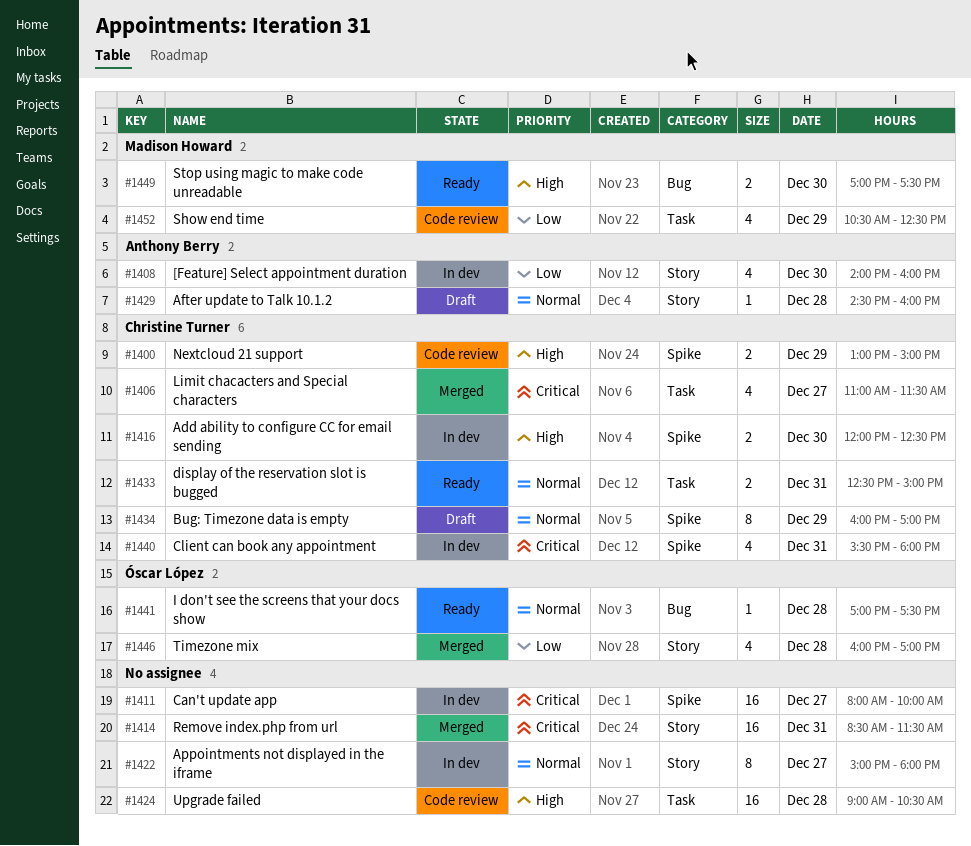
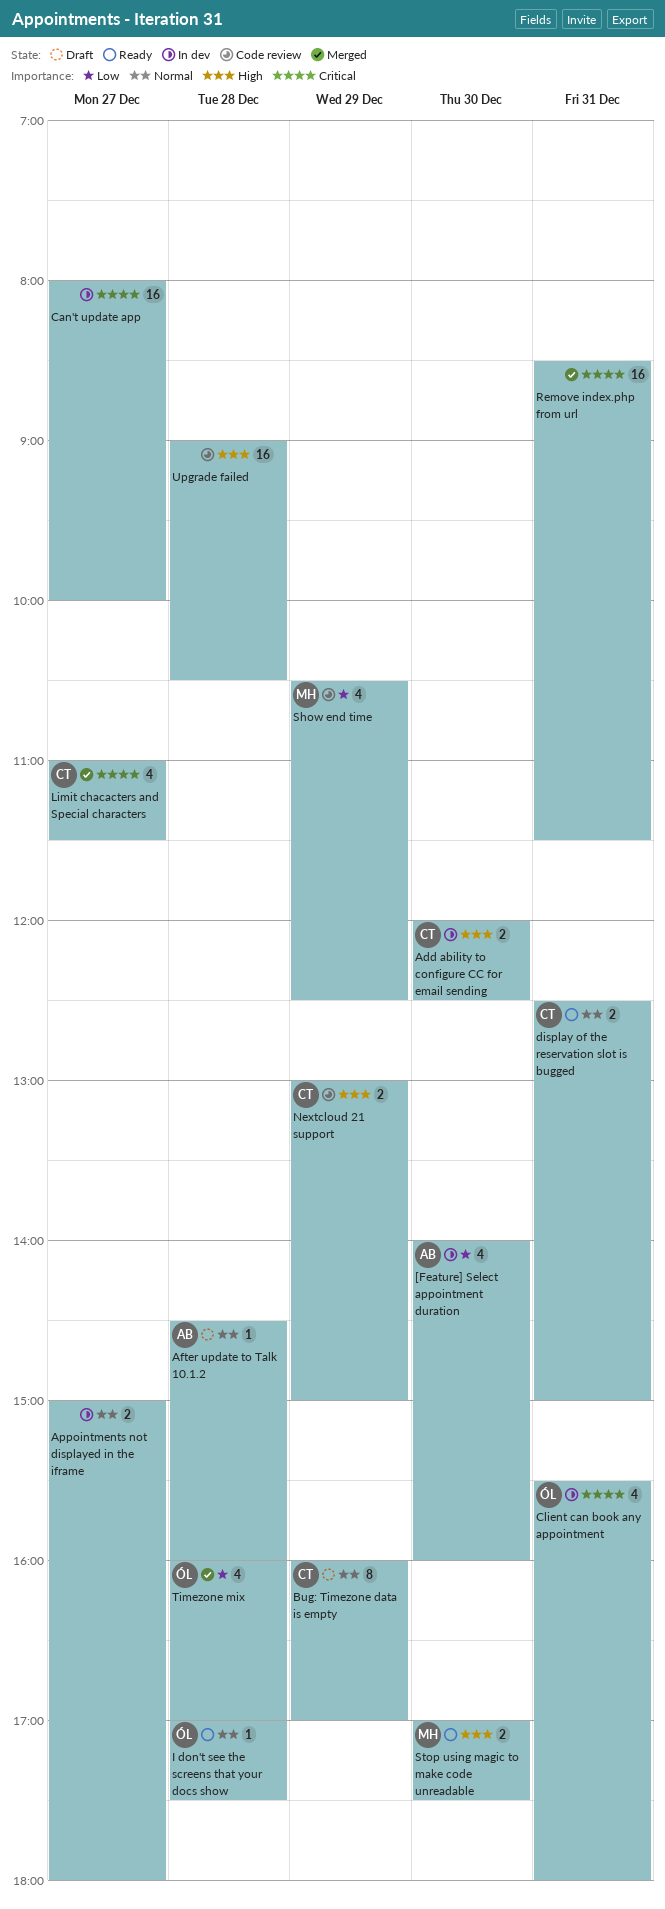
Appointments not displayed in the iframe, estimate: 8 -> 2
Client can book any appointment, owner: Christine Turner -> Óscar López

